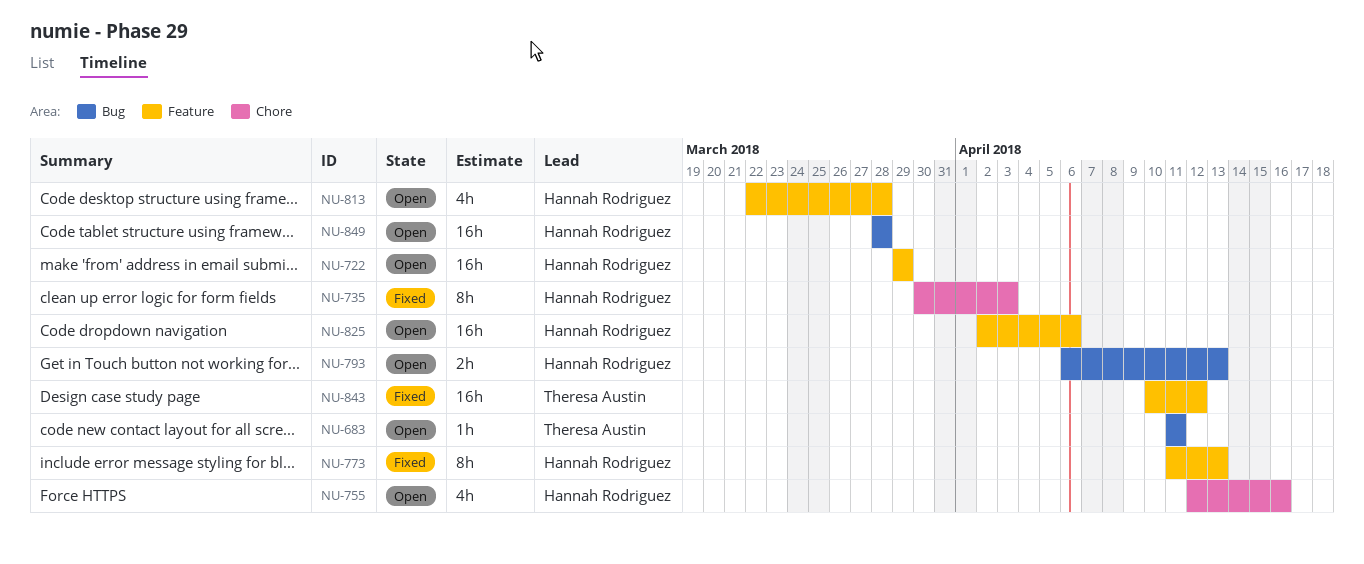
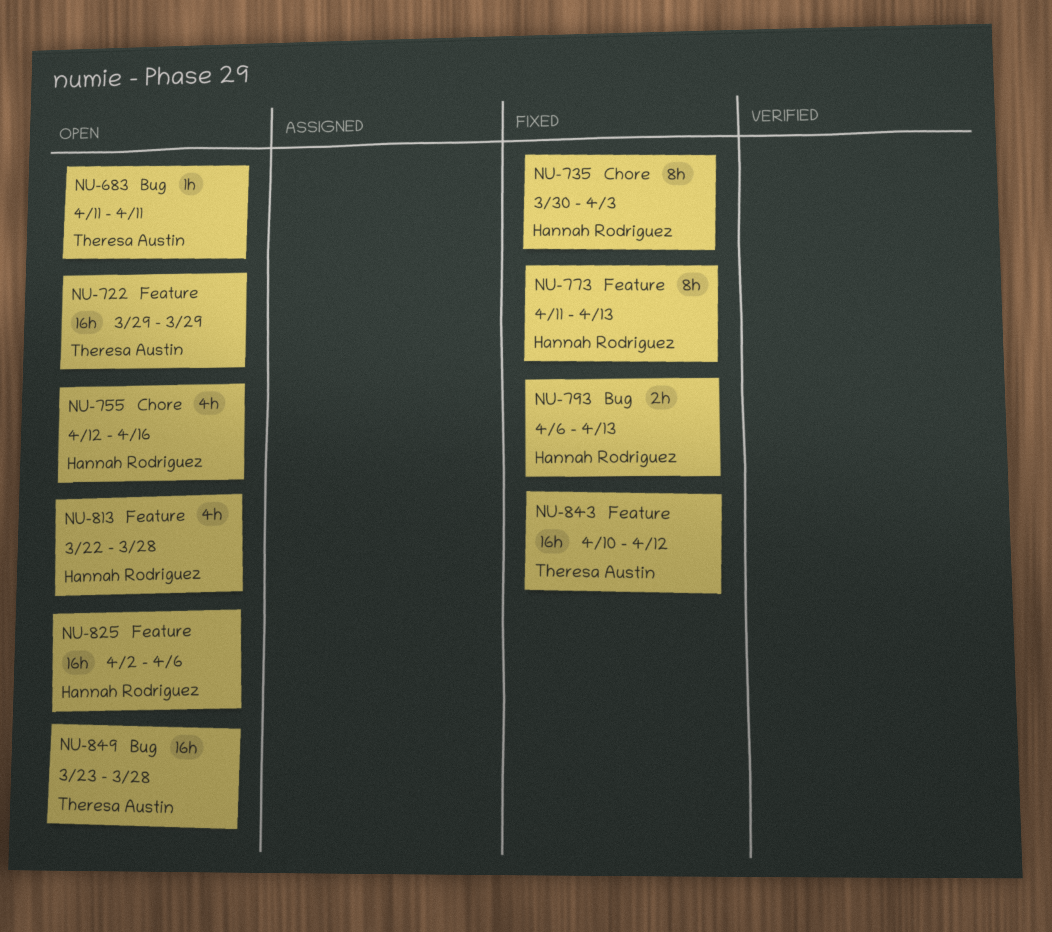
NU-722, owner: Hannah Rodriguez -> Theresa Austin
NU-793, status: Open -> Fixed
NU-849, owner: Hannah Rodriguez -> Theresa Austin
NU-849, start: Mar 28 -> Mar 23

